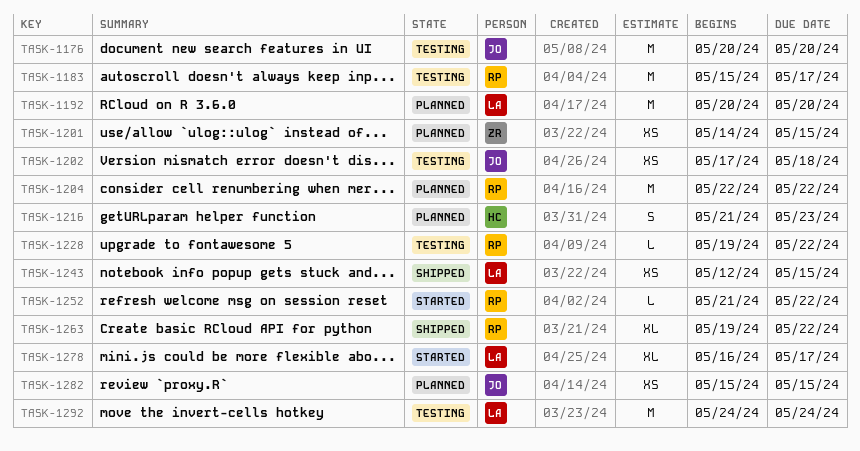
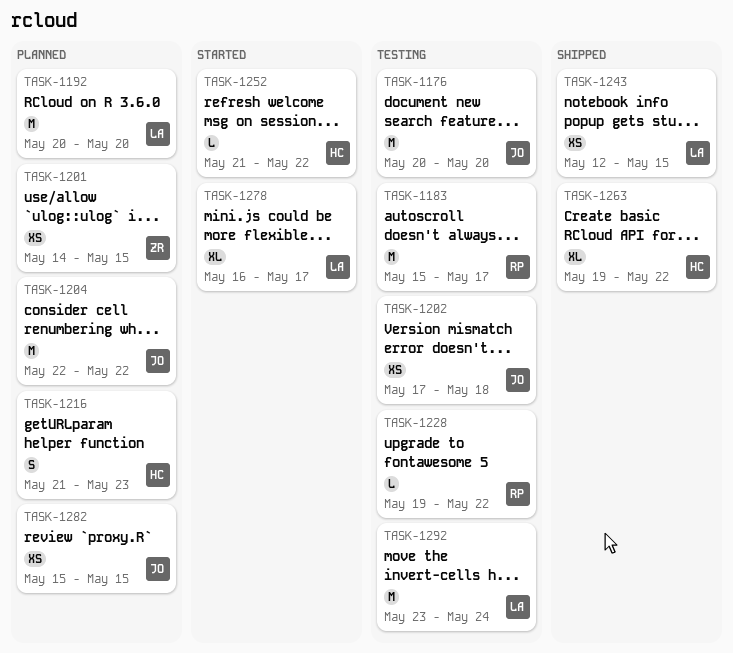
TASK-1204, owner: RP -> JO
TASK-1252, owner: RP -> HC
TASK-1263, owner: RP -> HC
TASK-1292, start: May 24 -> May 23

